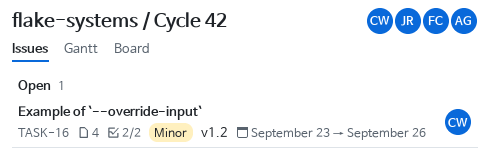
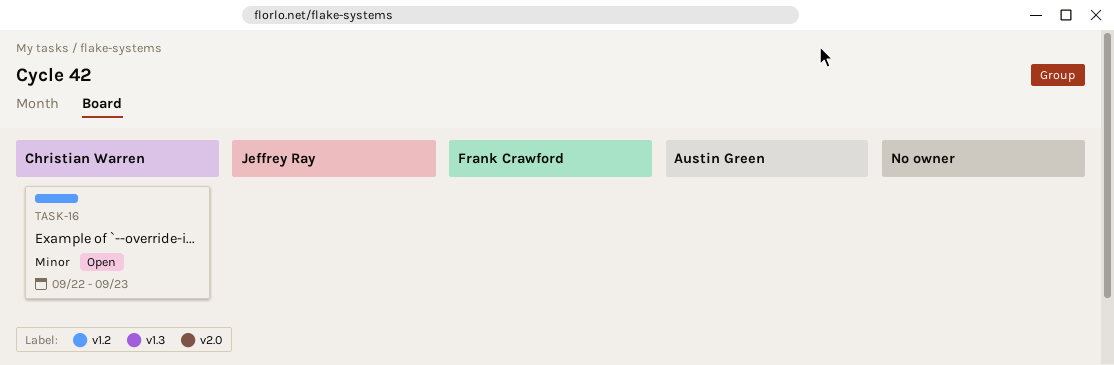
TASK-16, start: Sep 23 -> Sep 22
TASK-16, due: Sep 26 -> Sep 23

